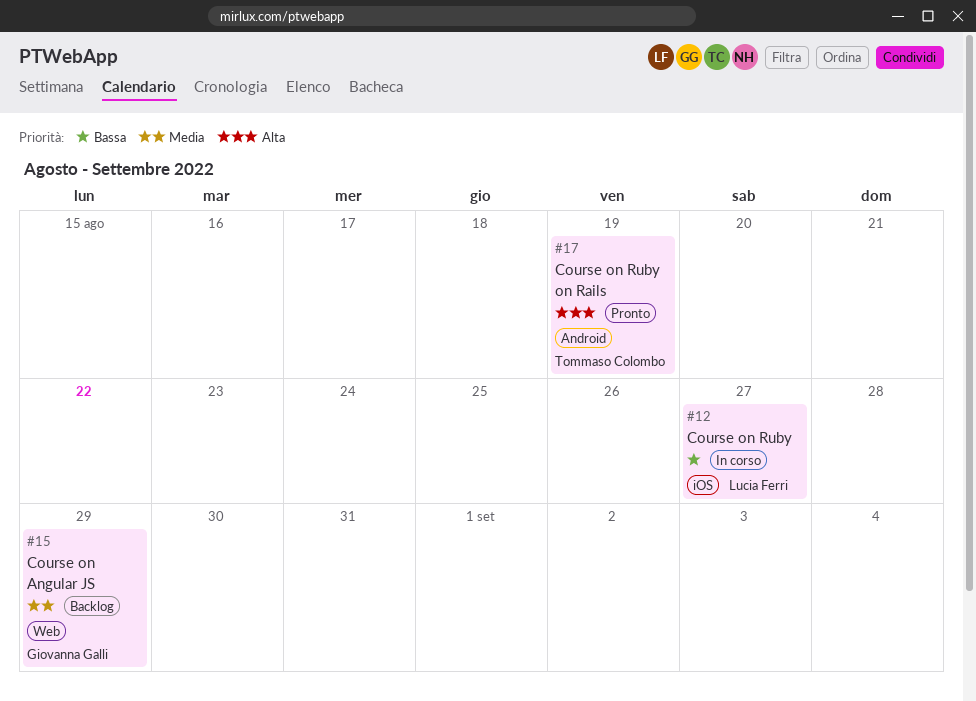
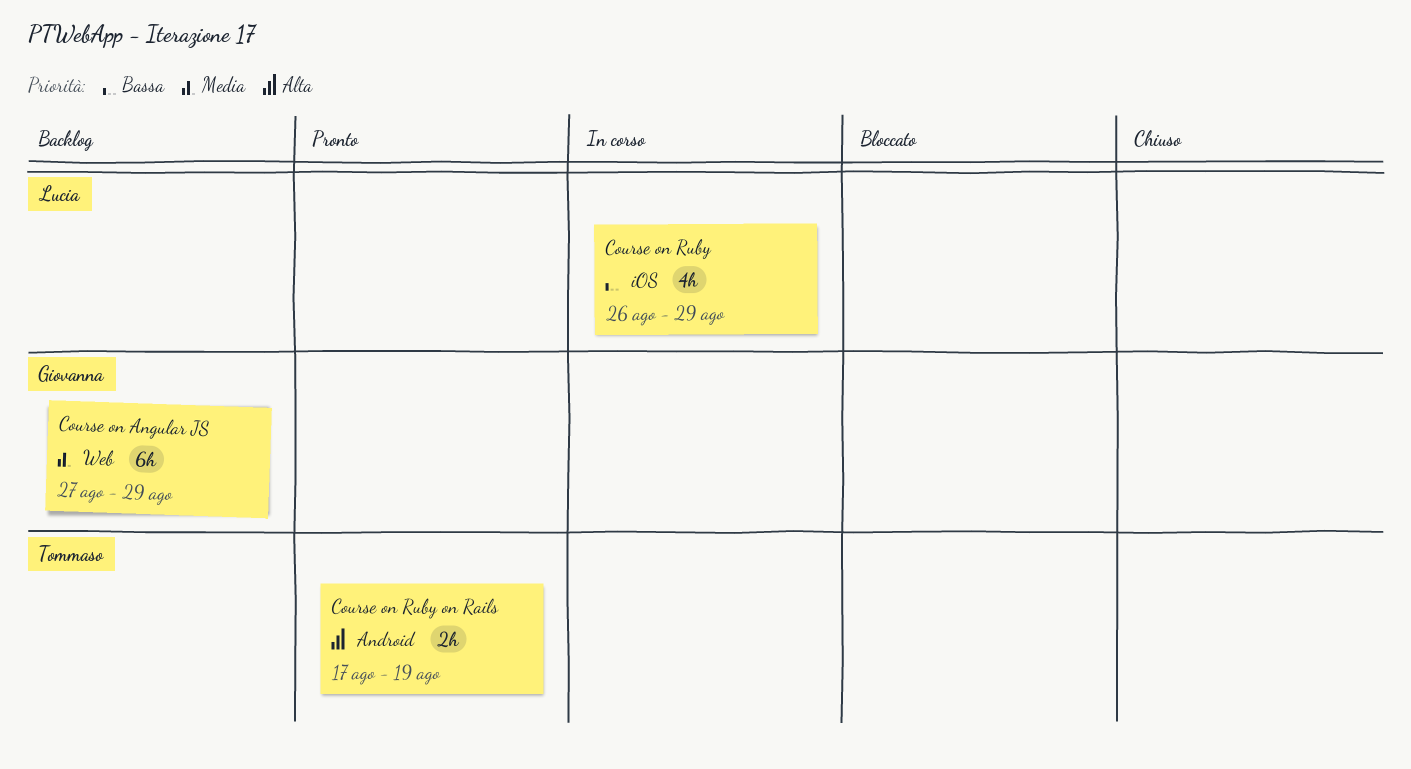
Course on Ruby, due: Aug 27 -> Aug 29

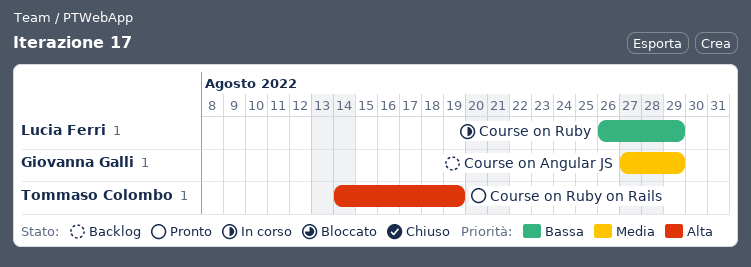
Course on Ruby on Rails, start: Aug 17 -> Aug 14

